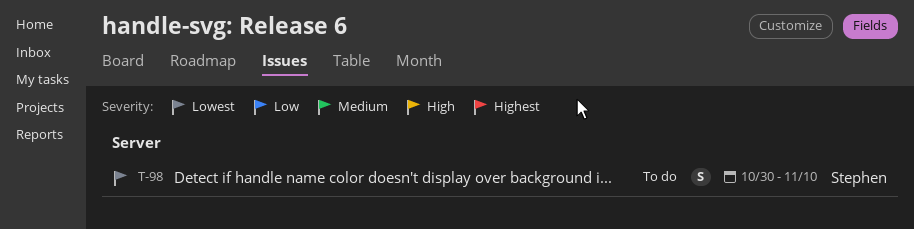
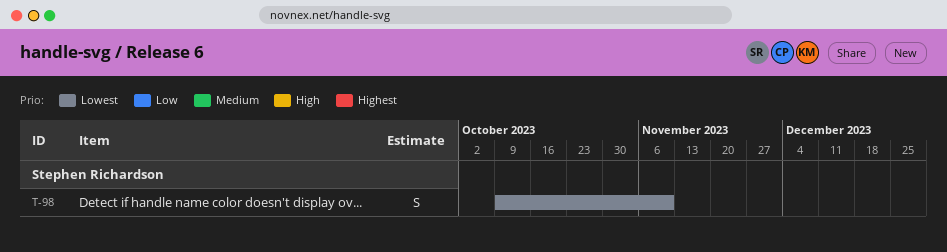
T-98, start: Oct 30 -> Oct 9

